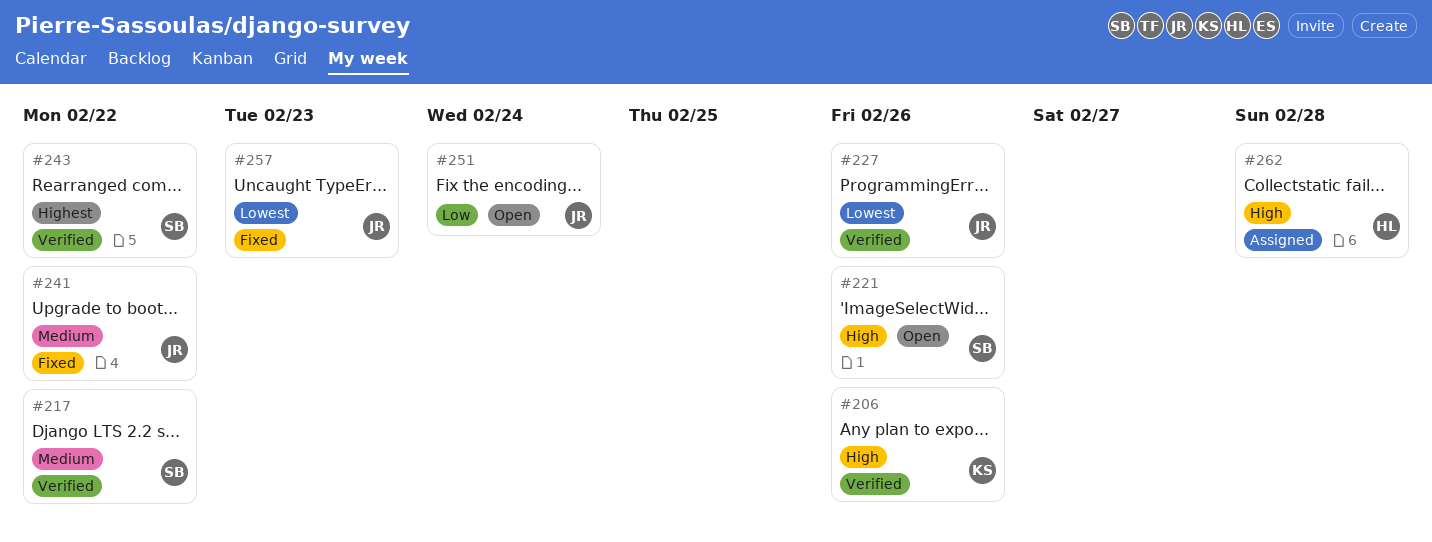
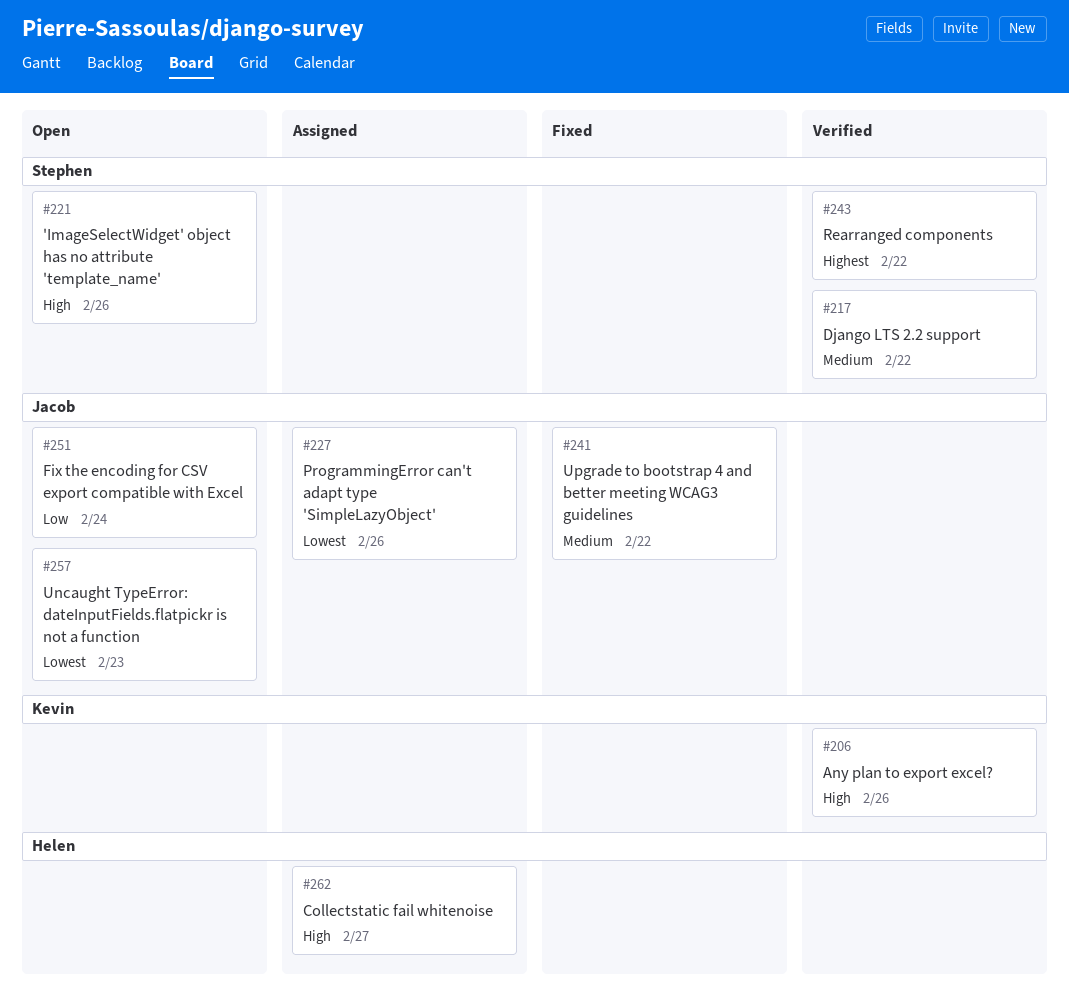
#227, status: Verified -> Assigned
#257, status: Fixed -> Open
#262, due: Feb 28 -> Feb 27

